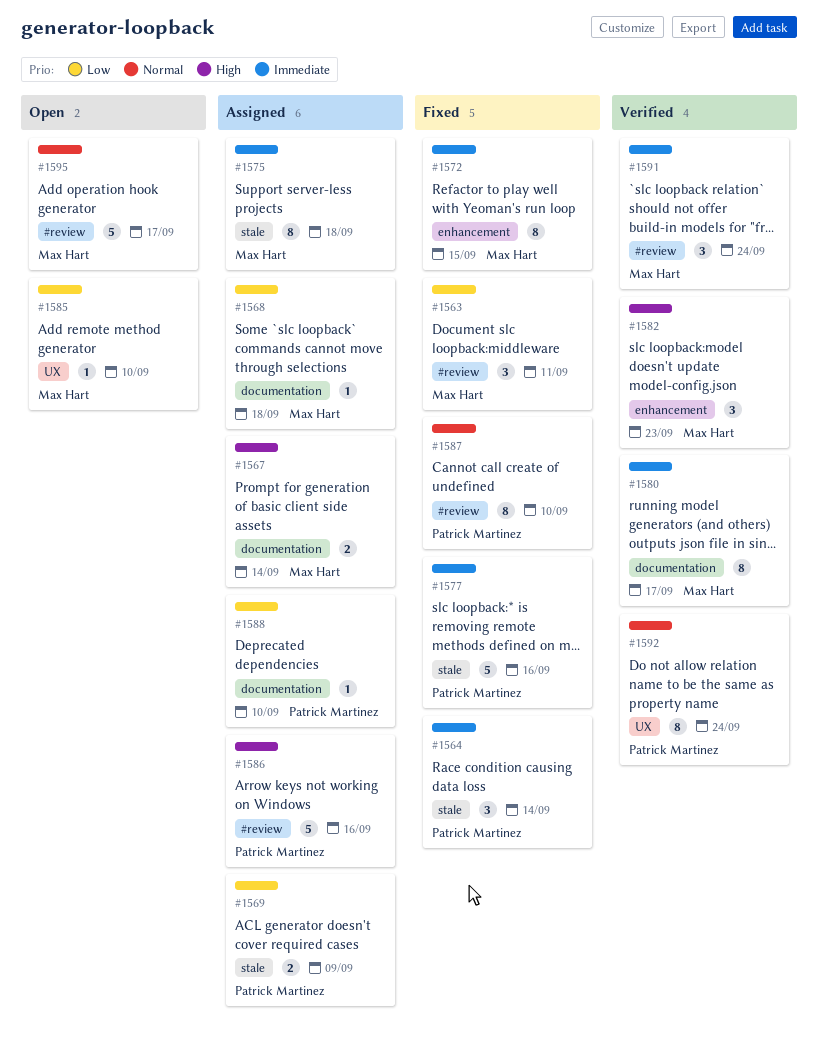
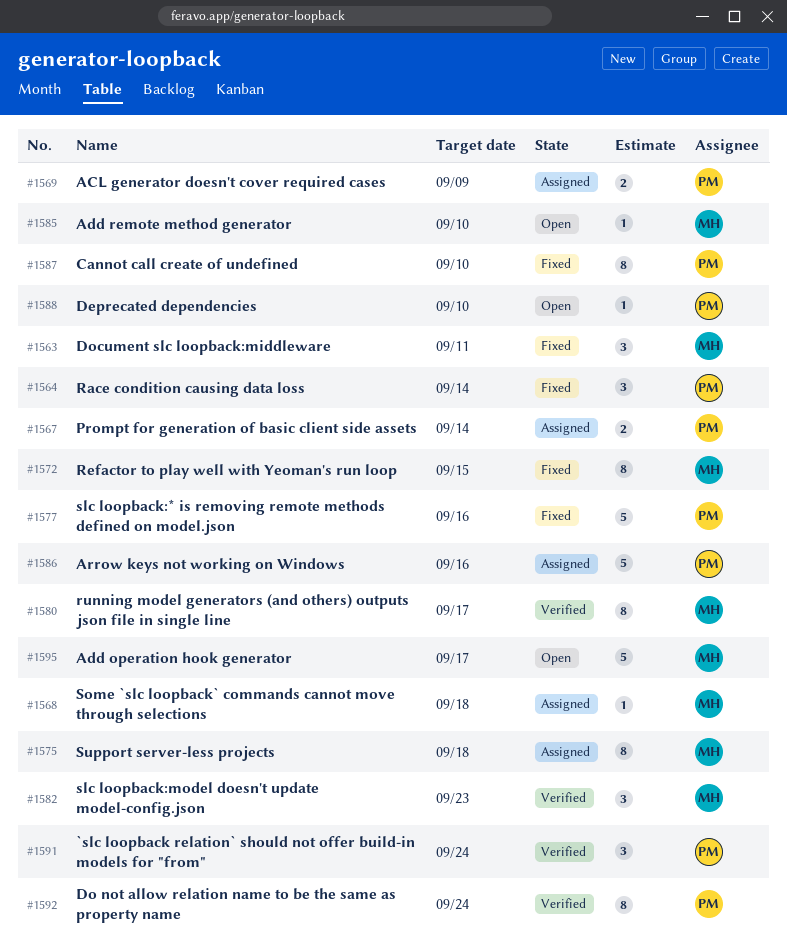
#1567, owner: Max Hart -> Patrick Martinez
#1588, status: Assigned -> Open
#1591, owner: Max Hart -> Patrick Martinez

